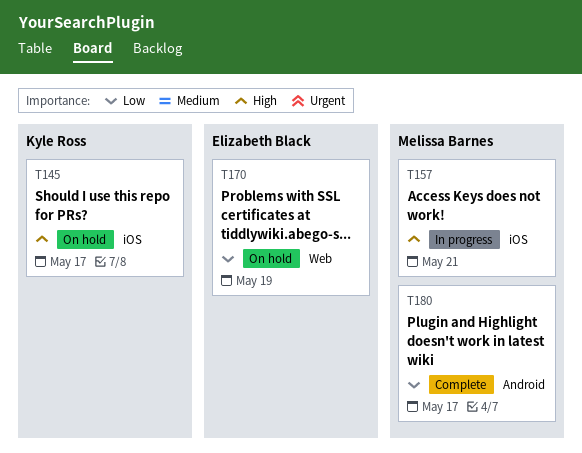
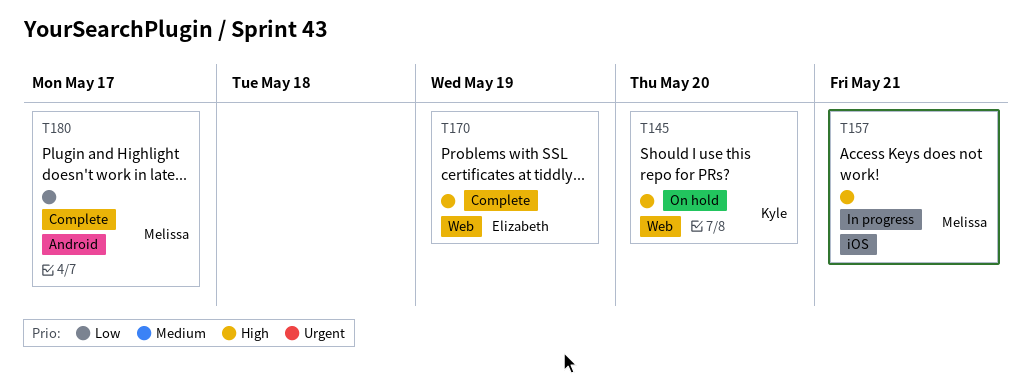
T145, label: iOS -> Web
T145, due: May 17 -> May 20
T170, status: On hold -> Complete
T170, priority: Low -> High

